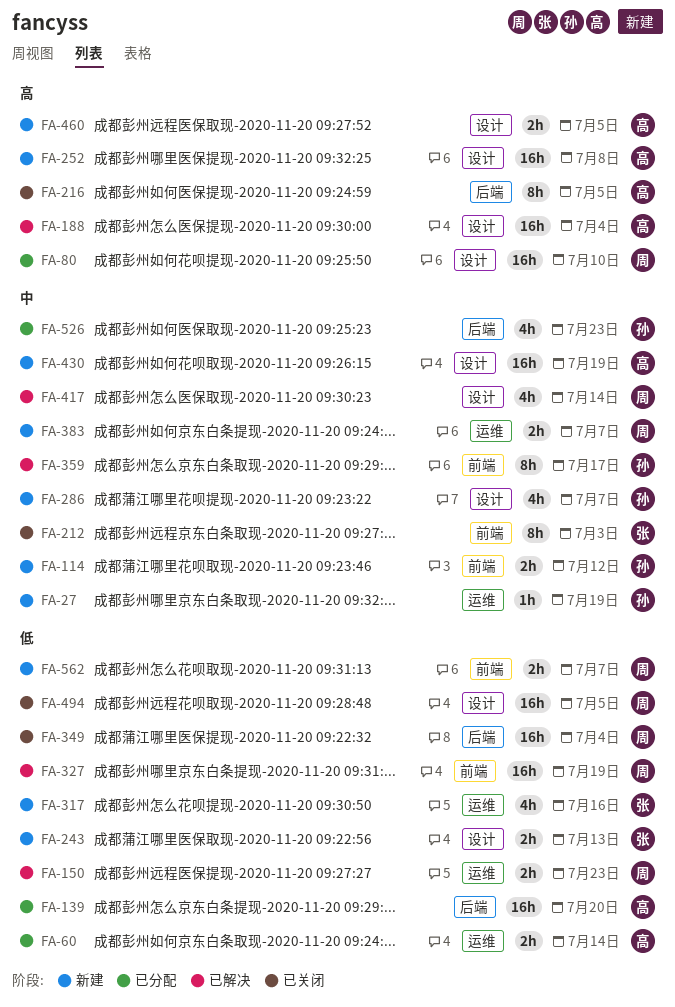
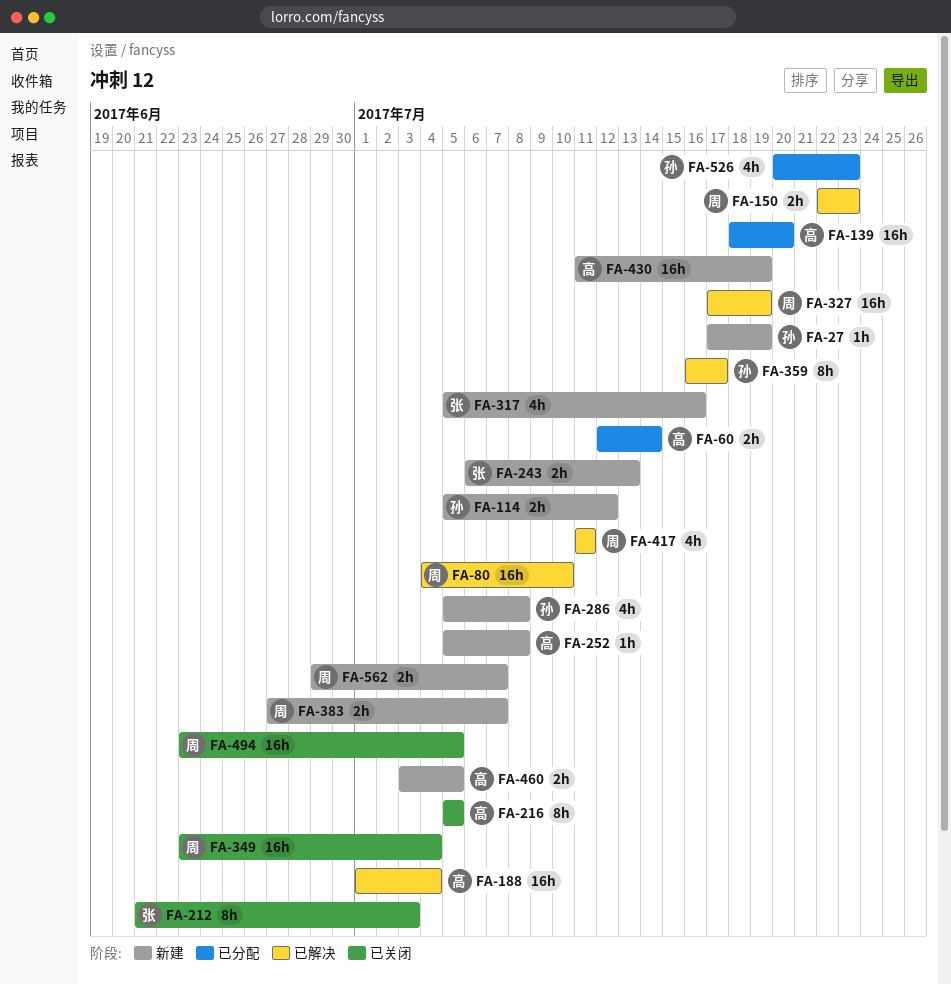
FA-80, status: 已分配 -> 已解决
FA-252, estimate: 16h -> 1h
FA-286, due: Jul 7 -> Jul 8
FA-417, due: Jul 14 -> Jul 11

